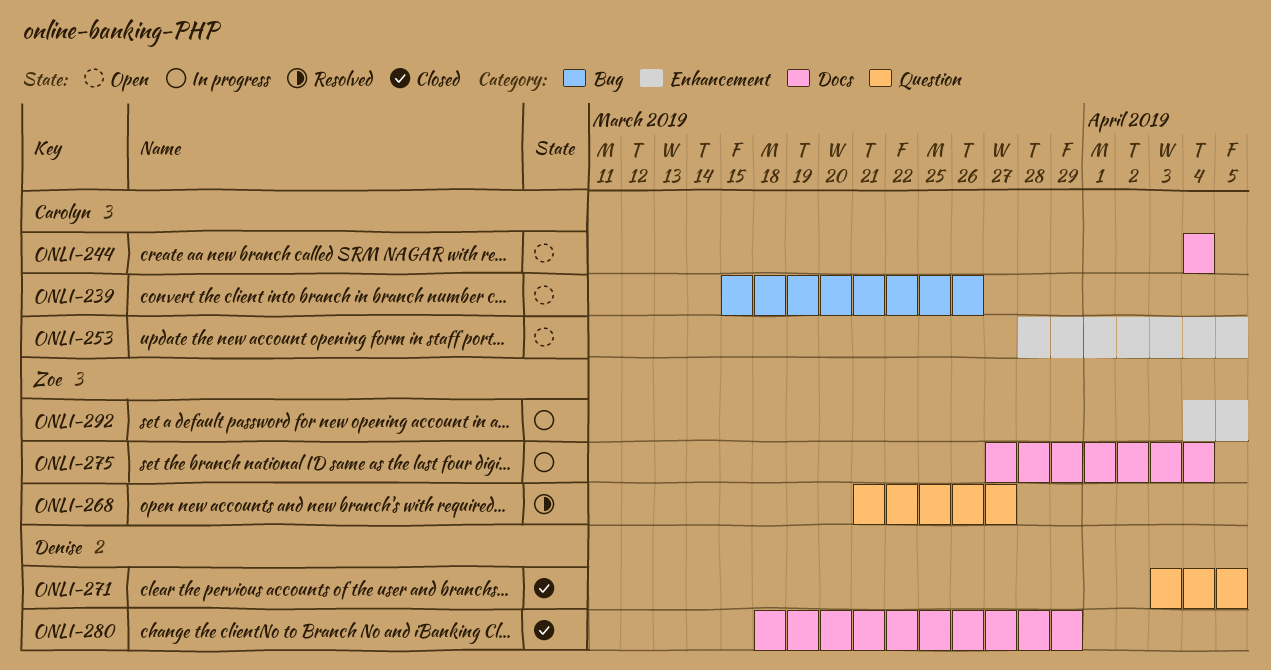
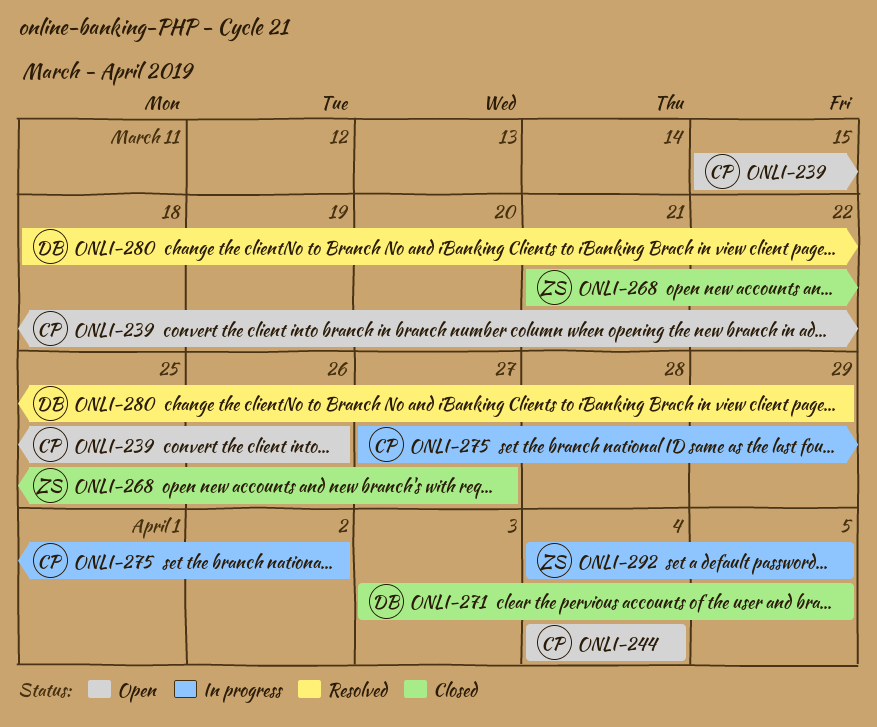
ONLI-253: present -> none
ONLI-268, status: Resolved -> Closed
ONLI-275, owner: Zoe -> Carolyn
ONLI-275, due: Apr 4 -> Apr 2
ONLI-280, status: Closed -> Resolved

